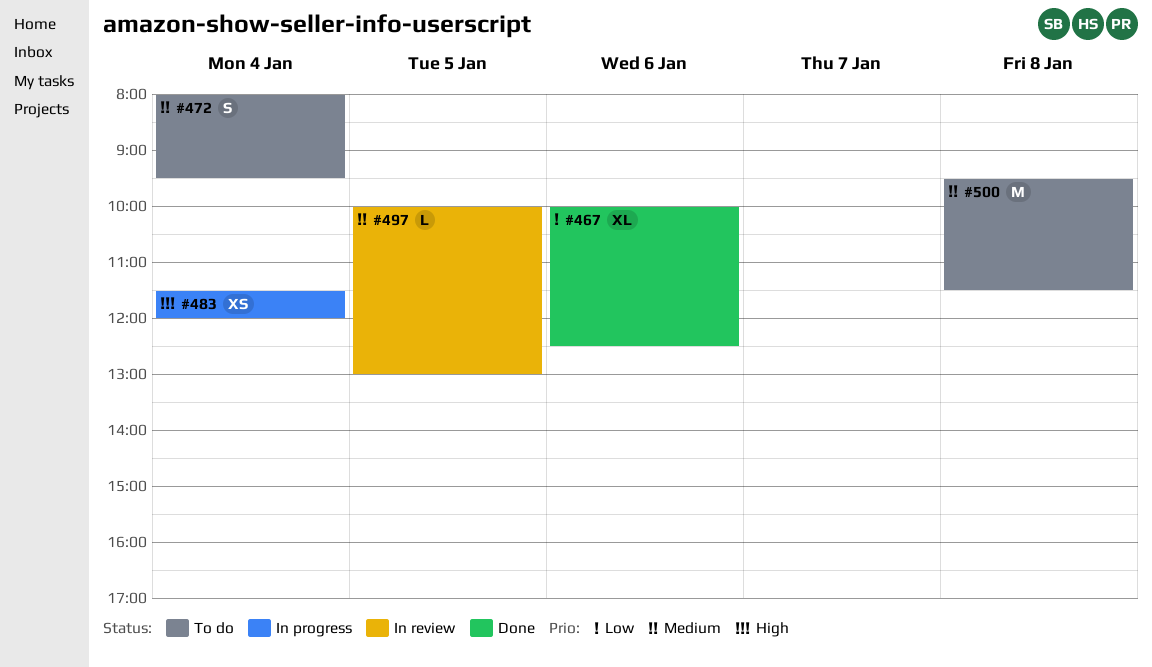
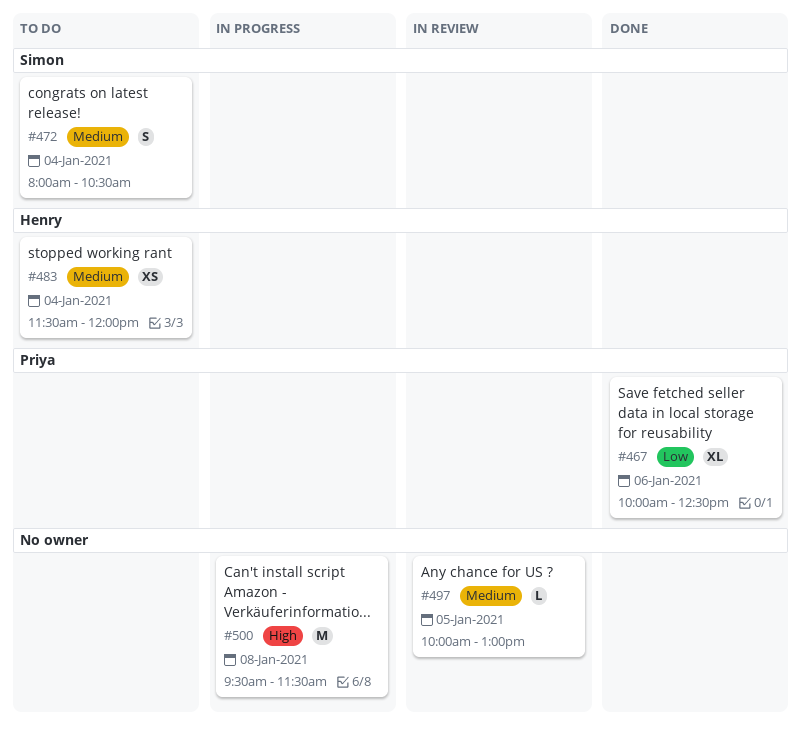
#472, ends: 09:30 -> 10:30
#483, status: In progress -> To do
#483, priority: High -> Medium
#500, status: To do -> In progress
#500, priority: Medium -> High

